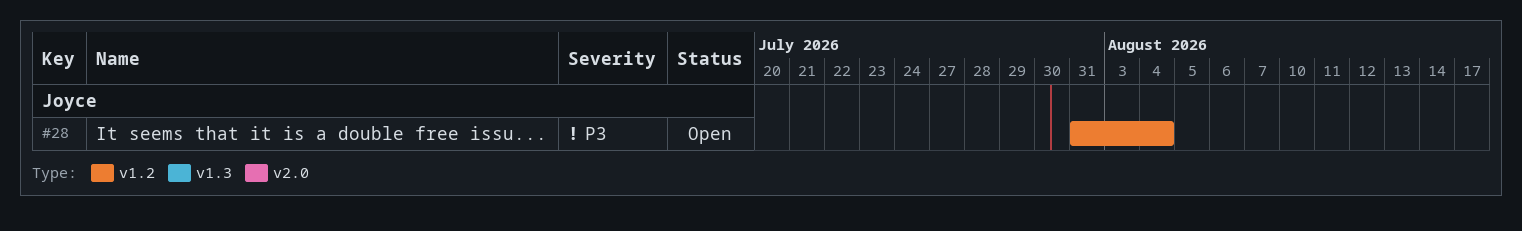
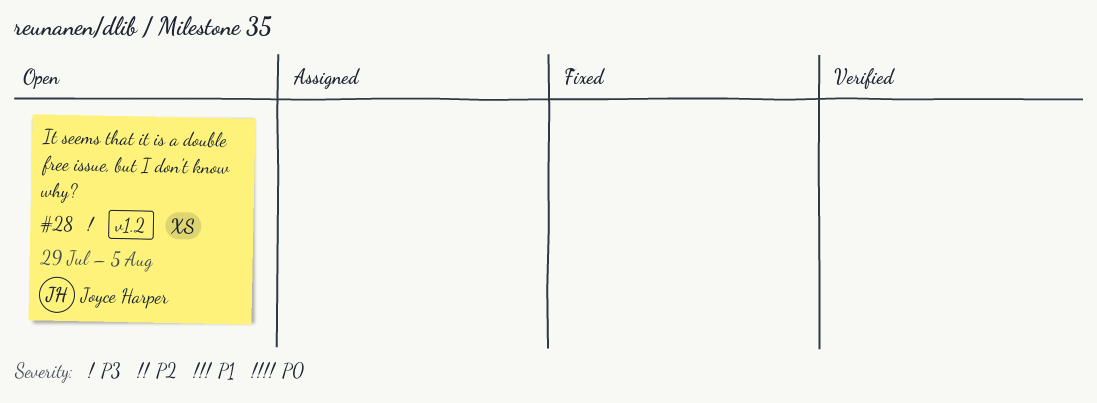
#28, start: Jul 31 -> Jul 29
#28, due: Aug 4 -> Aug 5

